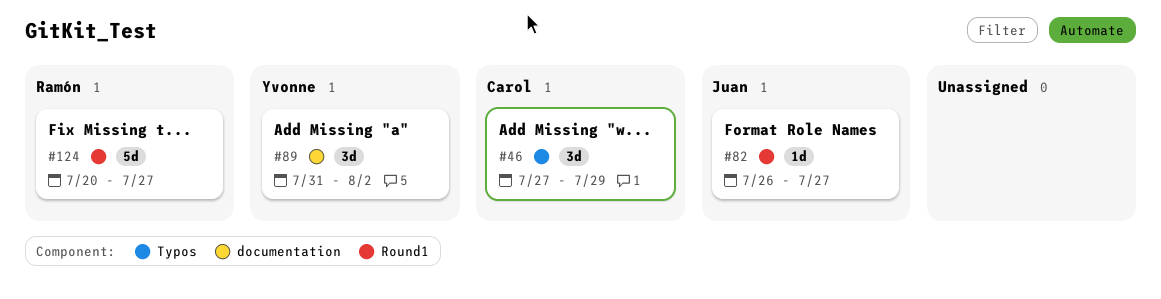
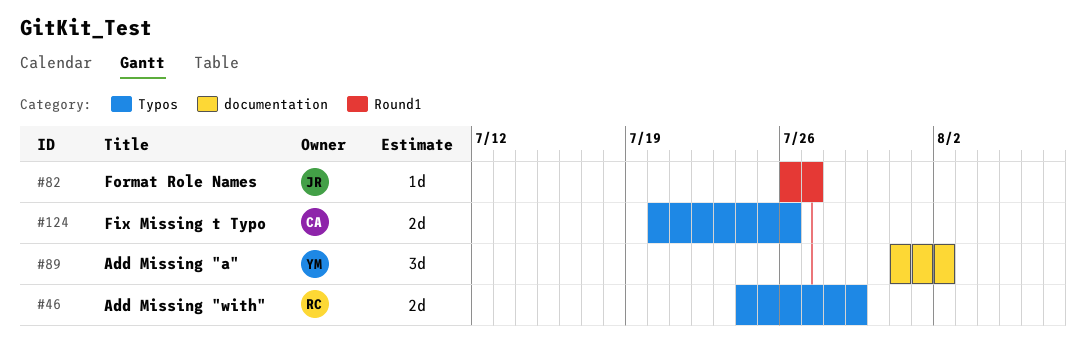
#46, owner: Carol -> Ramón
#46, estimate: 3d -> 2d
#46, start: Jul 27 -> Jul 24
#124, owner: Ramón -> Carol
#124, label: Round1 -> Typos
#124, estimate: 5d -> 2d
#124, due: Jul 27 -> Jul 26

